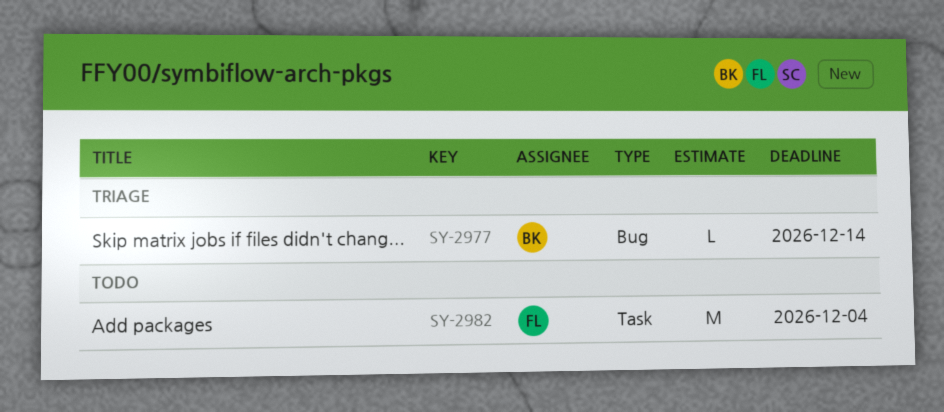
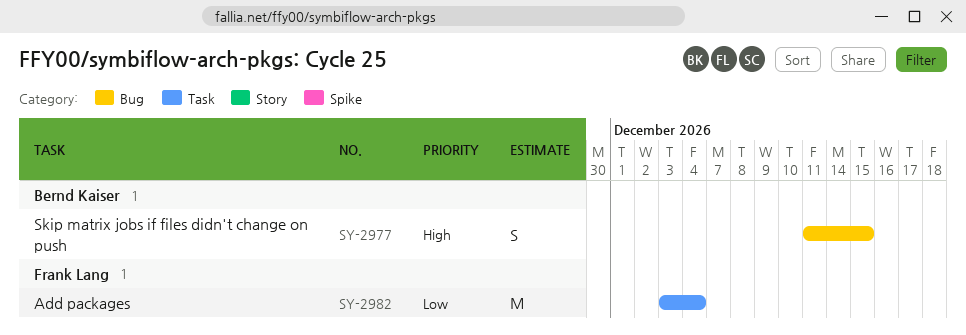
SY-2977, estimate: L -> S
SY-2977, due: Dec 14 -> Dec 15

